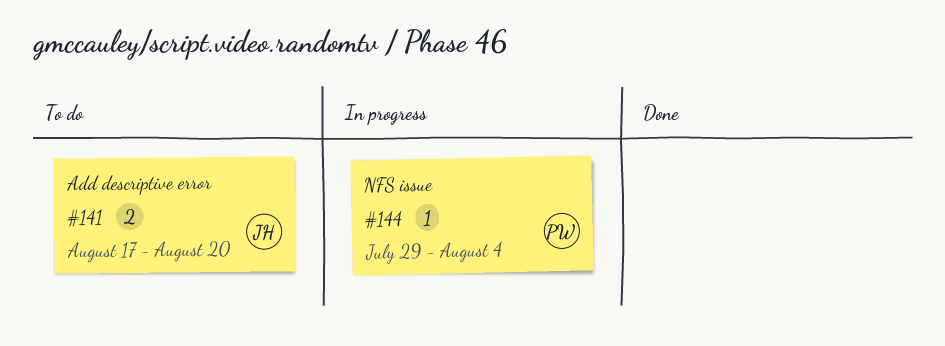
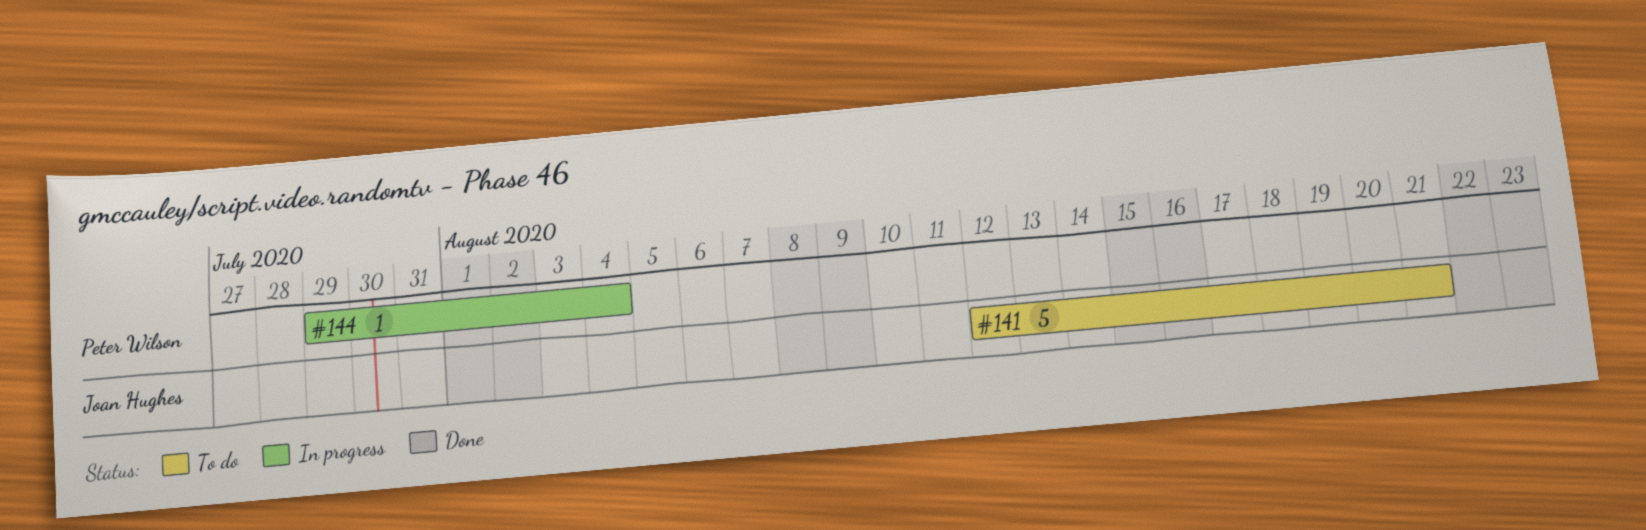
#141, estimate: 2 -> 5
#141, start: Aug 17 -> Aug 12
#141, due: Aug 20 -> Aug 21

